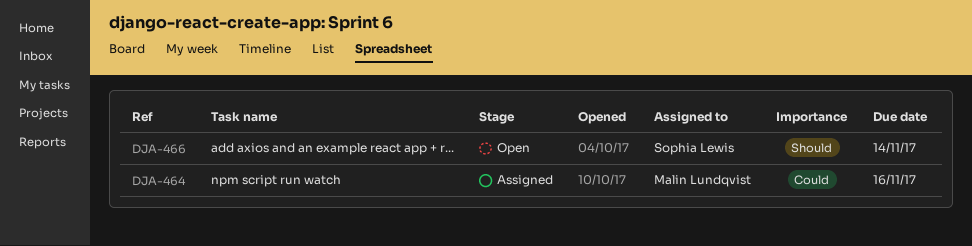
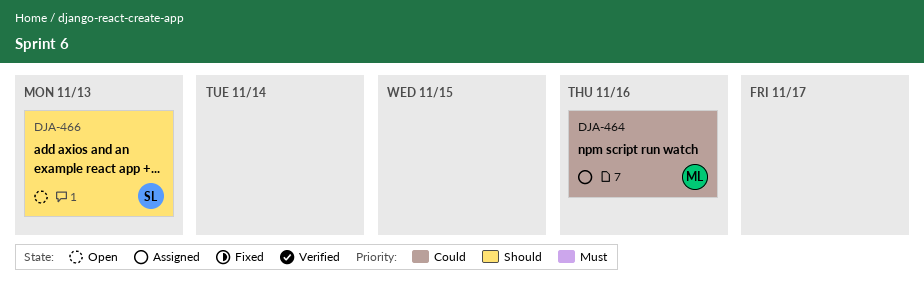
DJA-466, due: Nov 14 -> Nov 13

